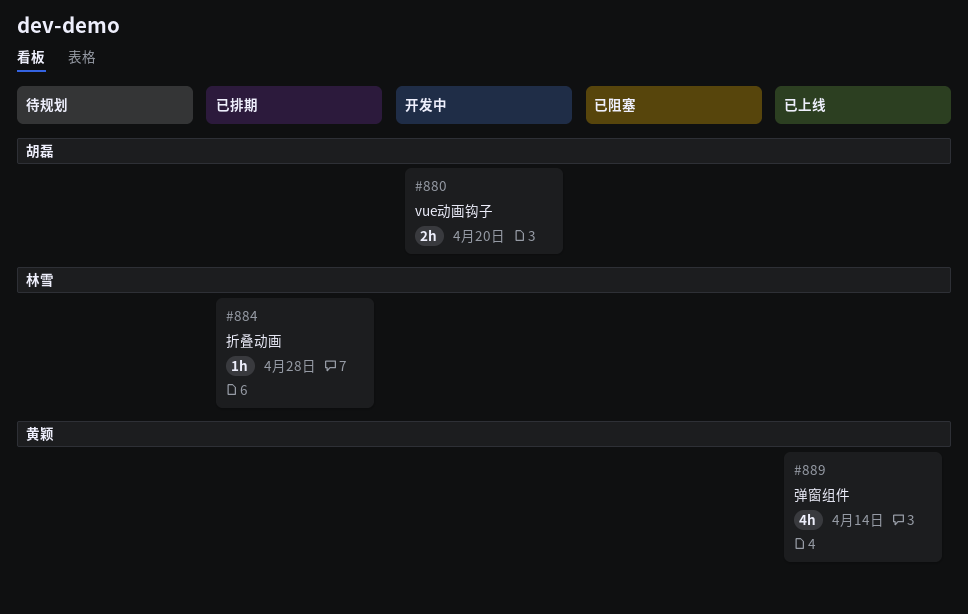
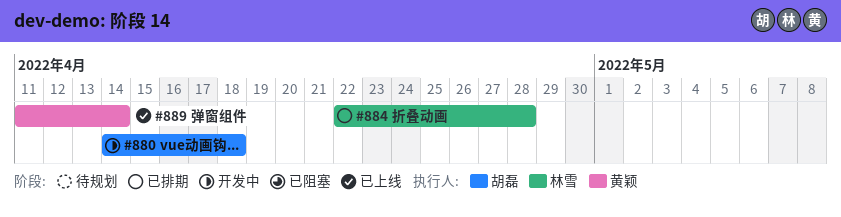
#880, due: Apr 20 -> Apr 18

